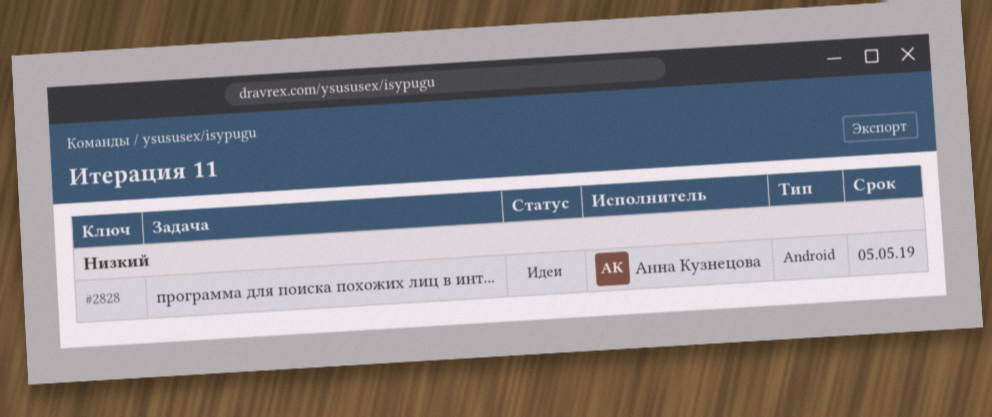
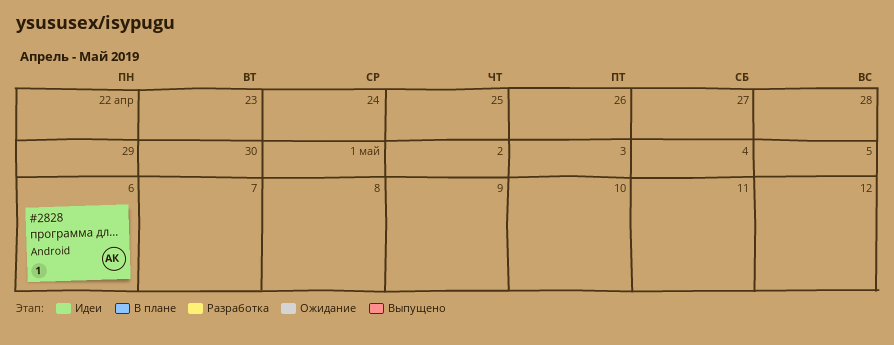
#2828, due: May 5 -> May 6

